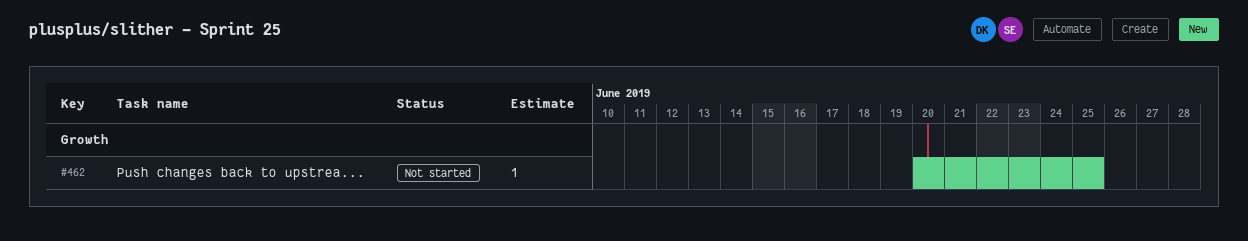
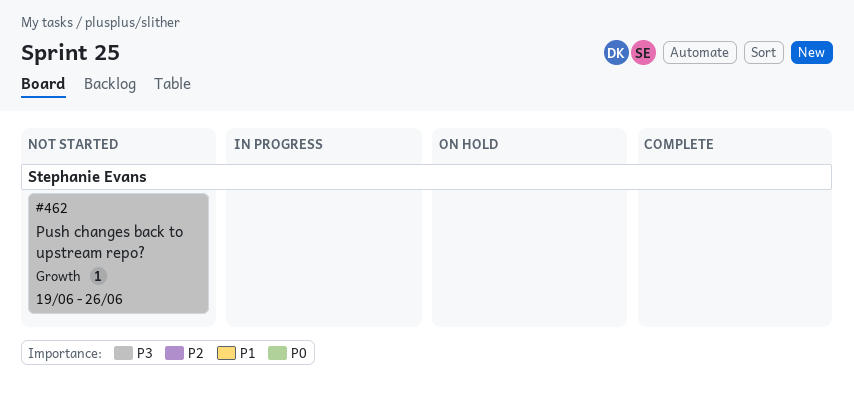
#462, start: Jun 20 -> Jun 19
#462, due: Jun 25 -> Jun 26

